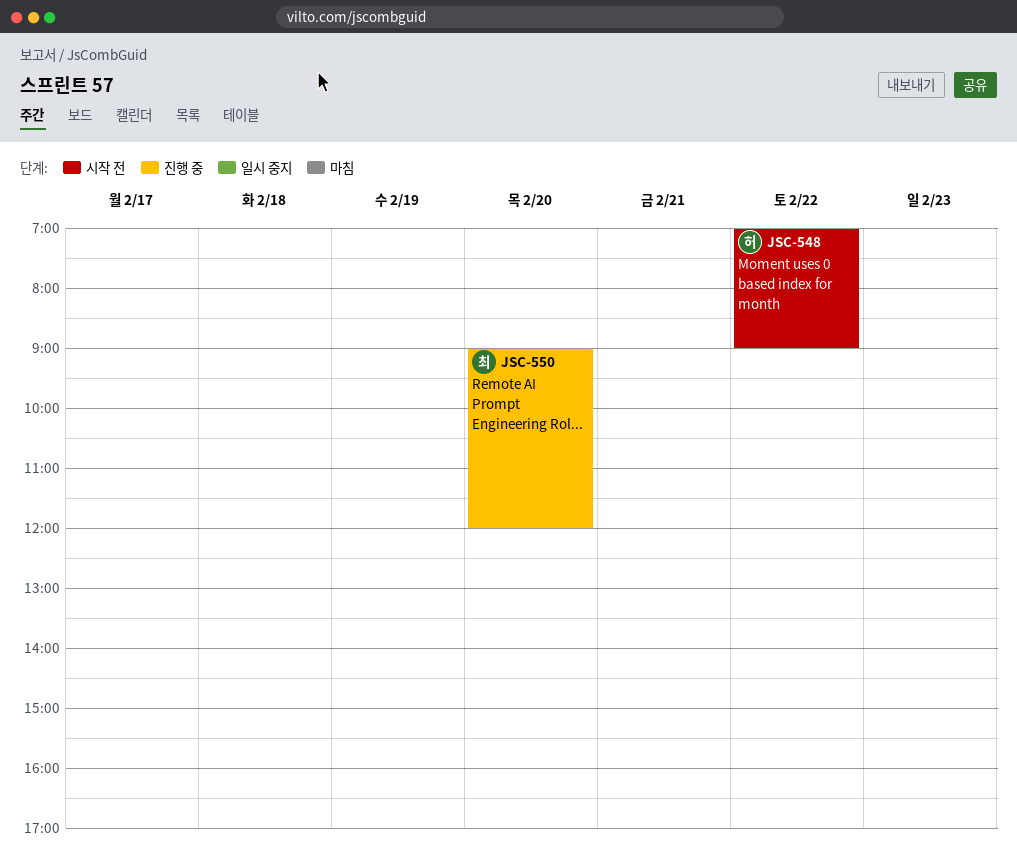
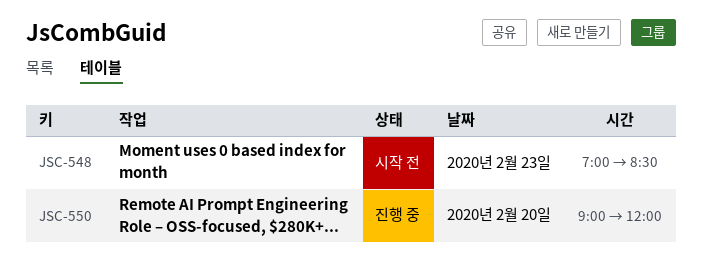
JSC-548, day: Feb 22 -> Feb 23
JSC-548, ends: 09:00 -> 08:30

